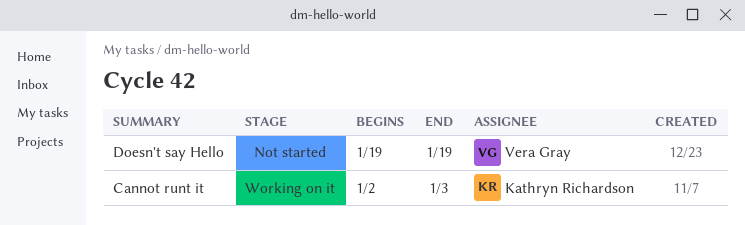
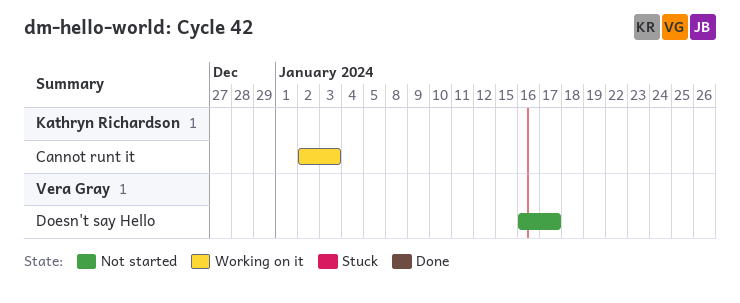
Doesn't say Hello, start: Jan 19 -> Jan 16
Doesn't say Hello, due: Jan 19 -> Jan 17

